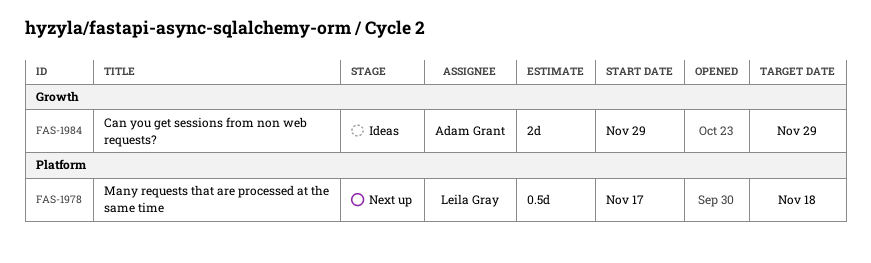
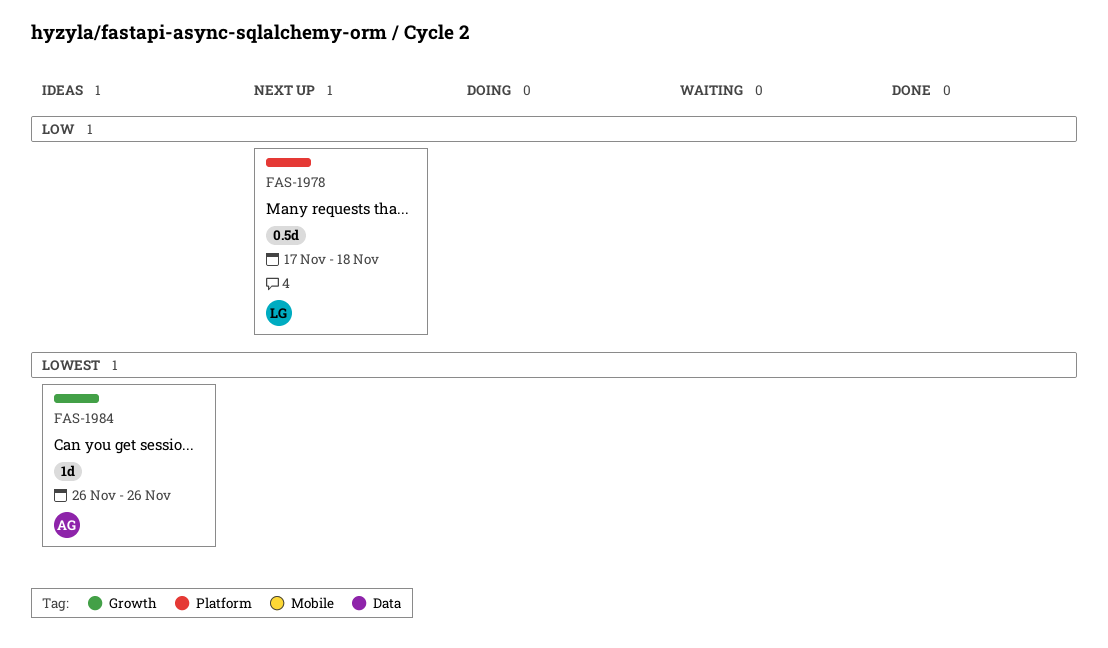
FAS-1984, estimate: 2d -> 1d
FAS-1984, start: Nov 29 -> Nov 26
FAS-1984, due: Nov 29 -> Nov 26

